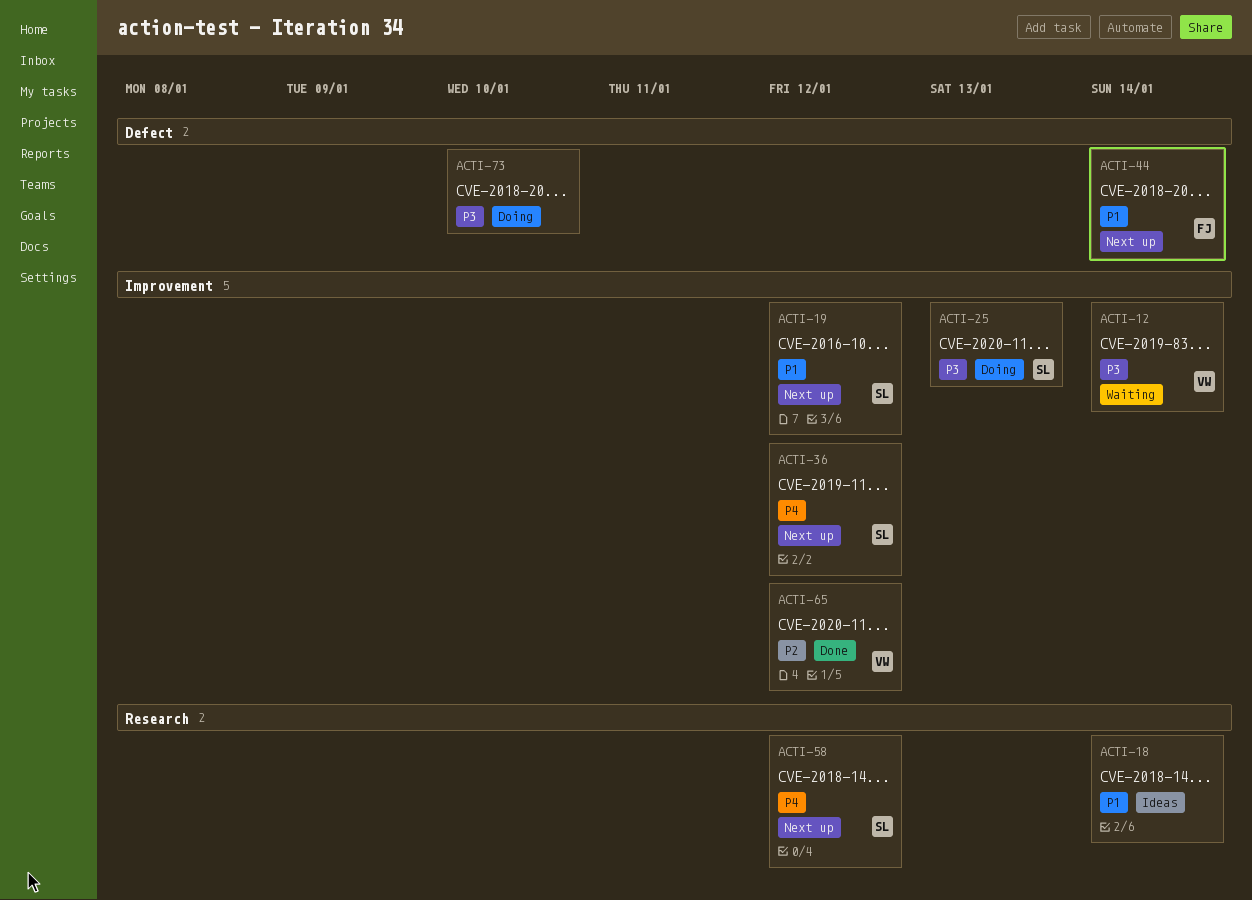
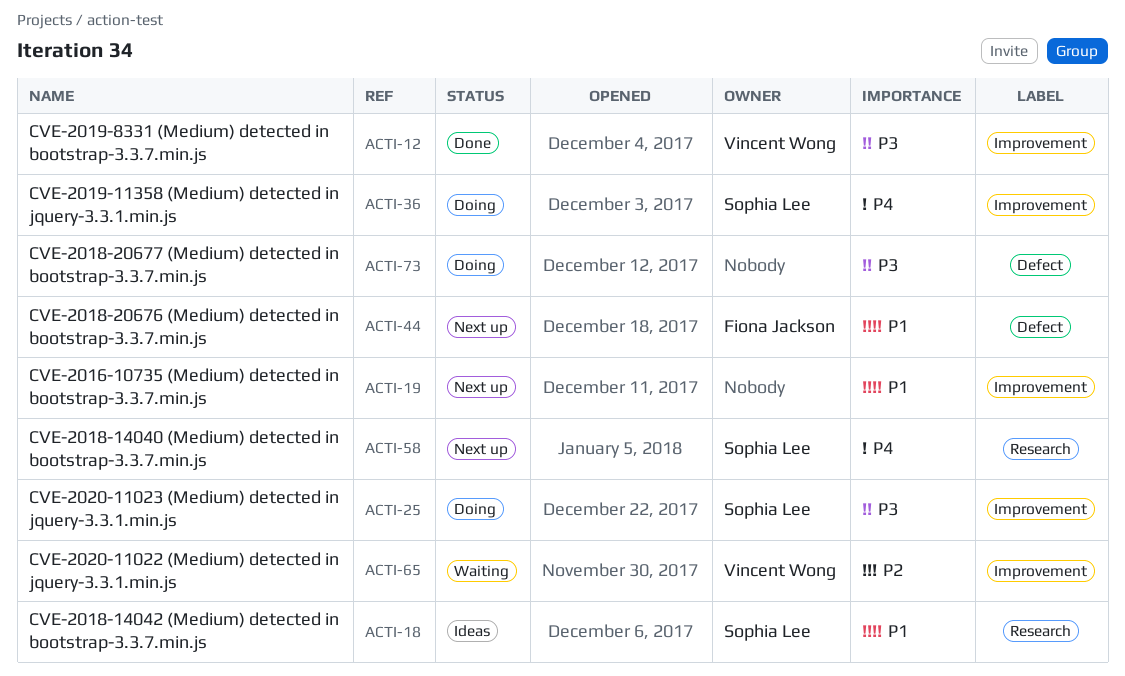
ACTI-12, status: Waiting -> Done
ACTI-18, owner: none -> Sophia Lee
ACTI-19, owner: Sophia Lee -> none
ACTI-36, status: Next up -> Doing
ACTI-65, status: Done -> Waiting

